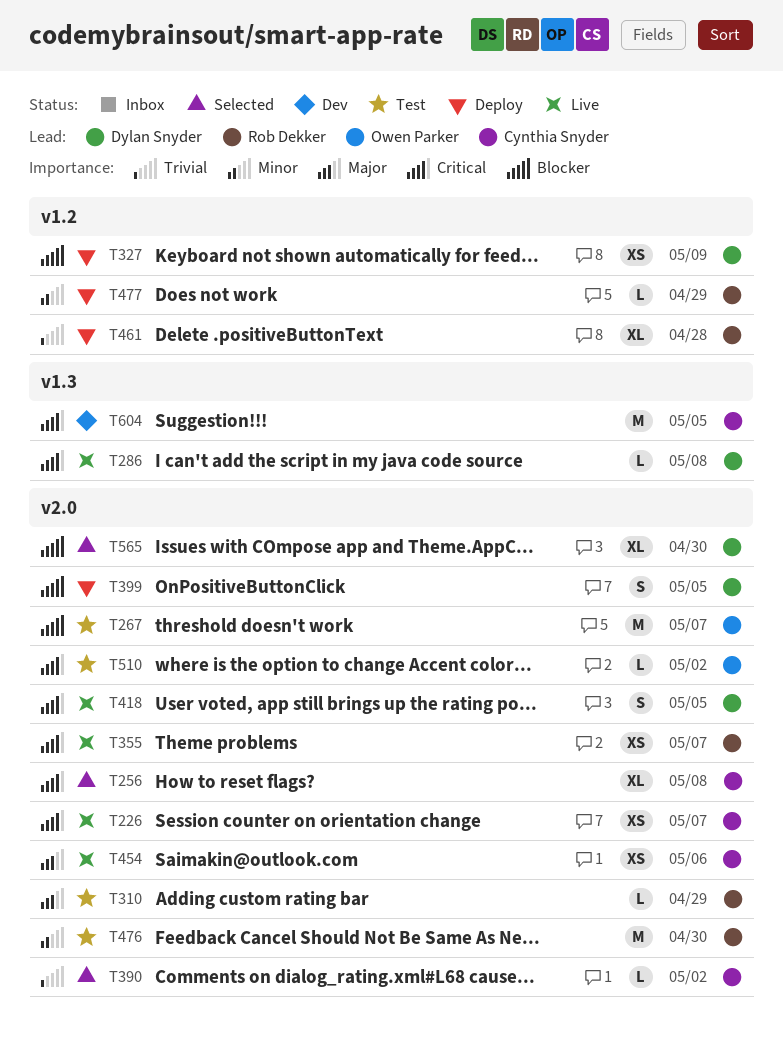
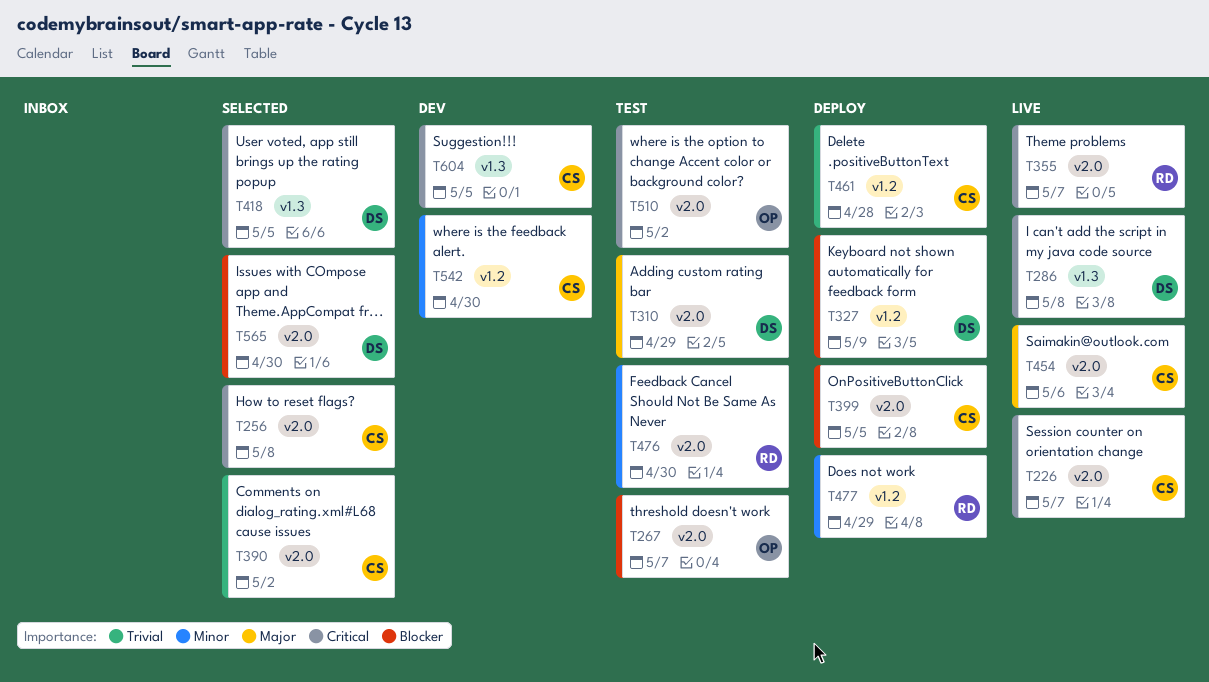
T310, owner: Rob Dekker -> Dylan Snyder
T399, owner: Dylan Snyder -> Cynthia Snyder
T418, status: Live -> Selected
T418, label: v2.0 -> v1.3
T461, owner: Rob Dekker -> Cynthia Snyder
T542: none -> present

